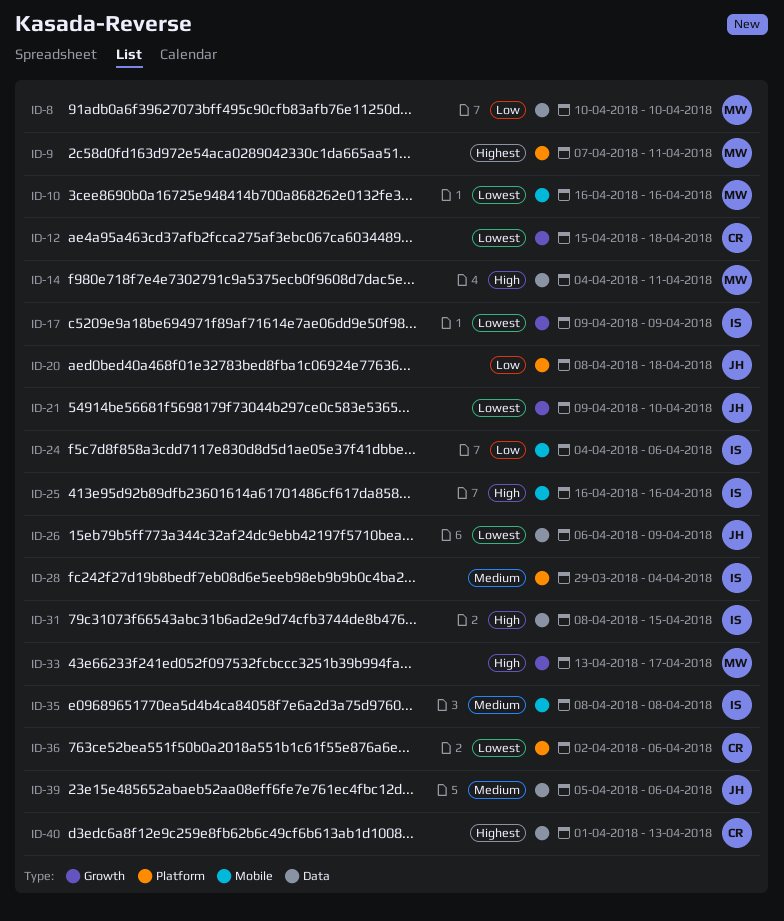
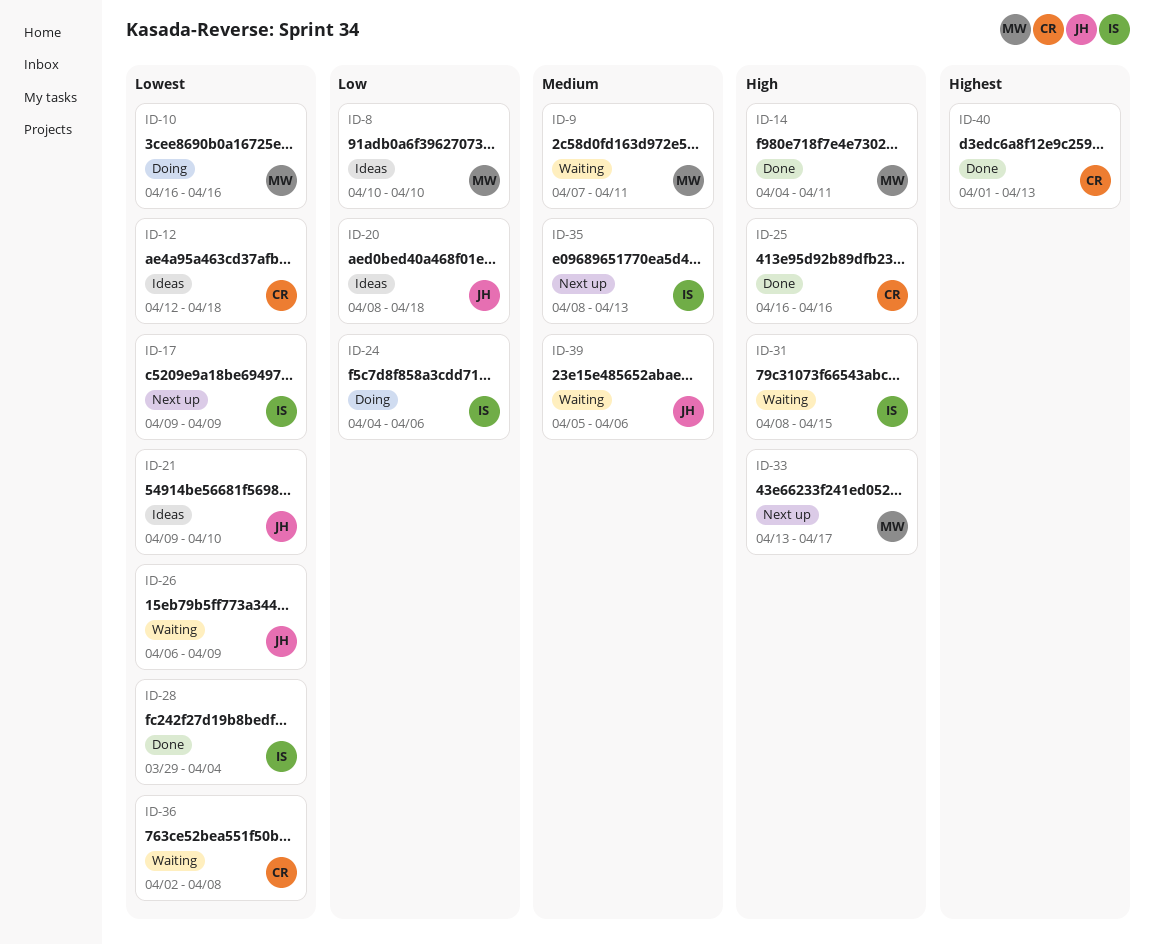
ID-9, priority: Highest -> Medium
ID-12, start: Apr 15 -> Apr 12
ID-25, owner: IS -> CR
ID-28, priority: Medium -> Lowest
ID-35, due: Apr 8 -> Apr 13
ID-36, due: Apr 6 -> Apr 8

